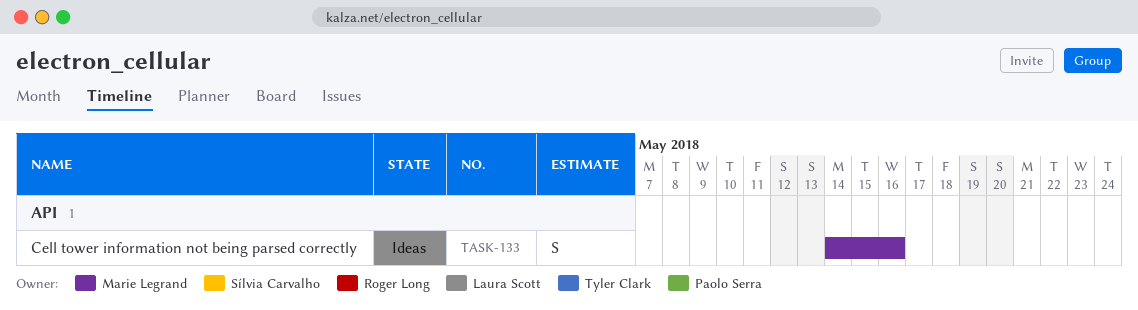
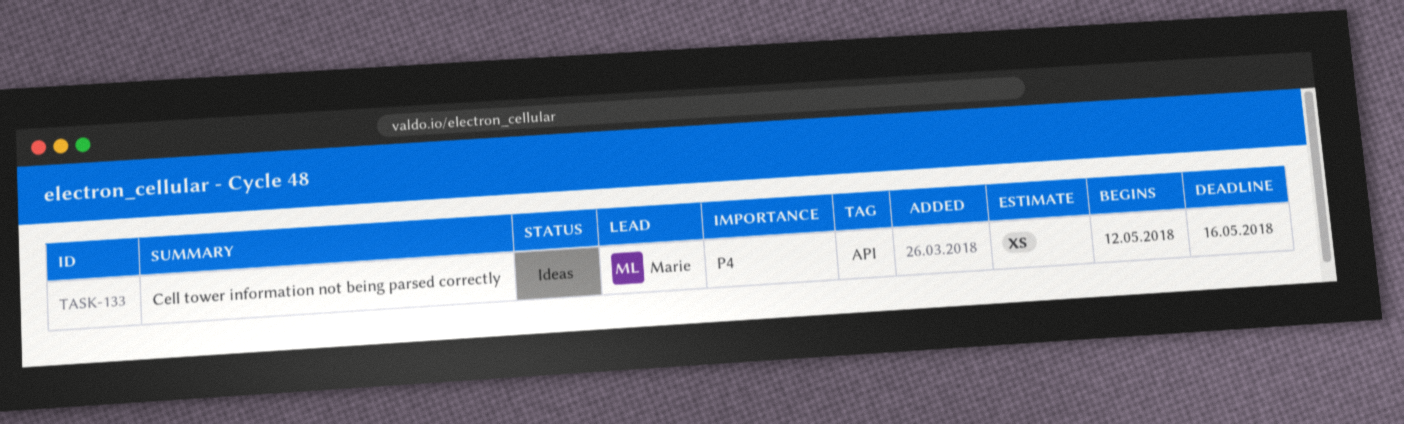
TASK-133, estimate: S -> XS
TASK-133, start: May 14 -> May 12

